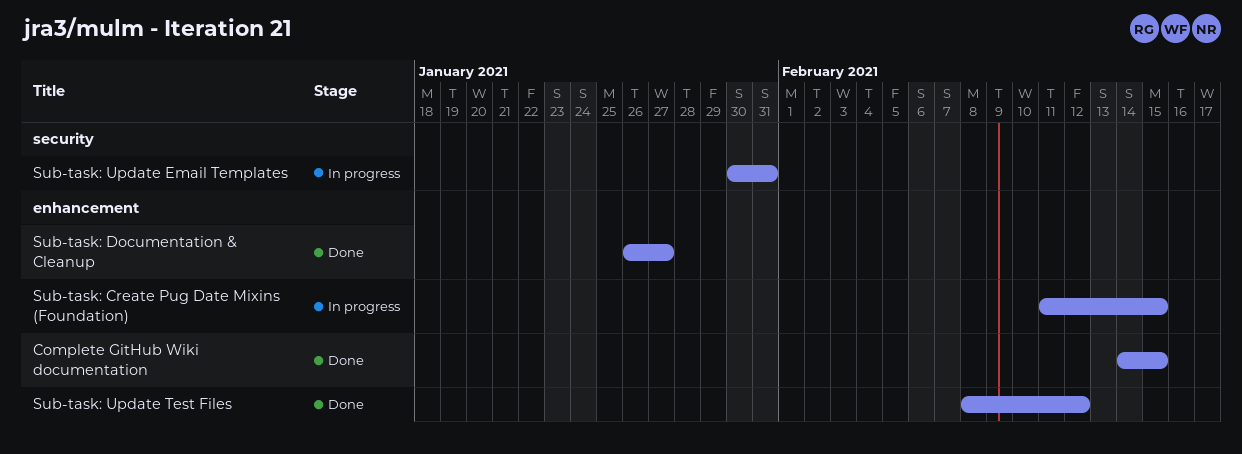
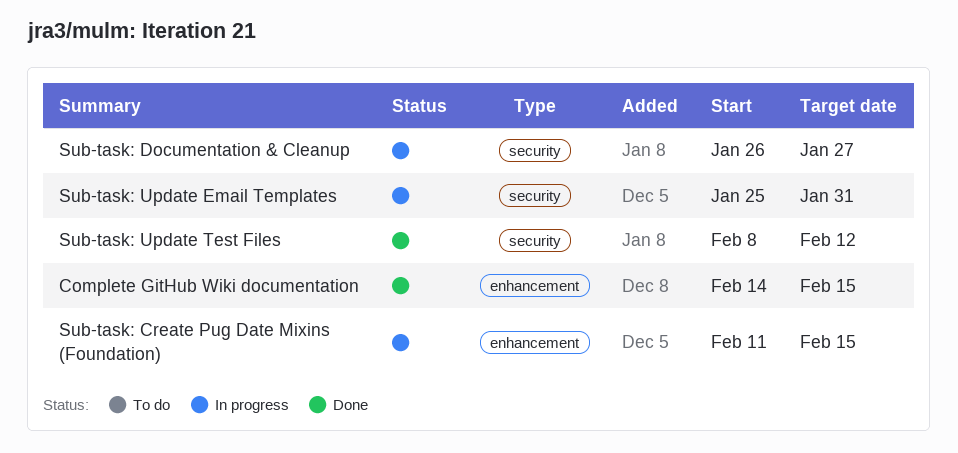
Sub-task: Documentation & Cleanup, status: Done -> In progress
Sub-task: Documentation & Cleanup, label: enhancement -> security
Sub-task: Update Email Templates, start: Jan 30 -> Jan 25
Sub-task: Update Test Files, label: enhancement -> security

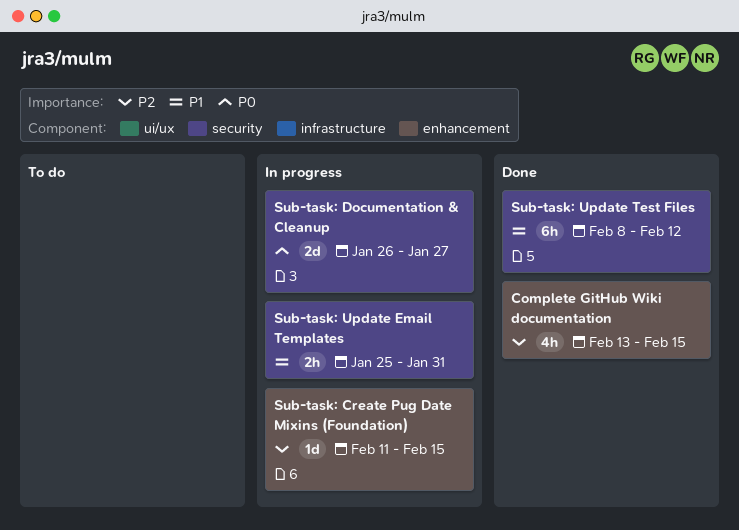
Complete GitHub Wiki documentation, start: Feb 14 -> Feb 13

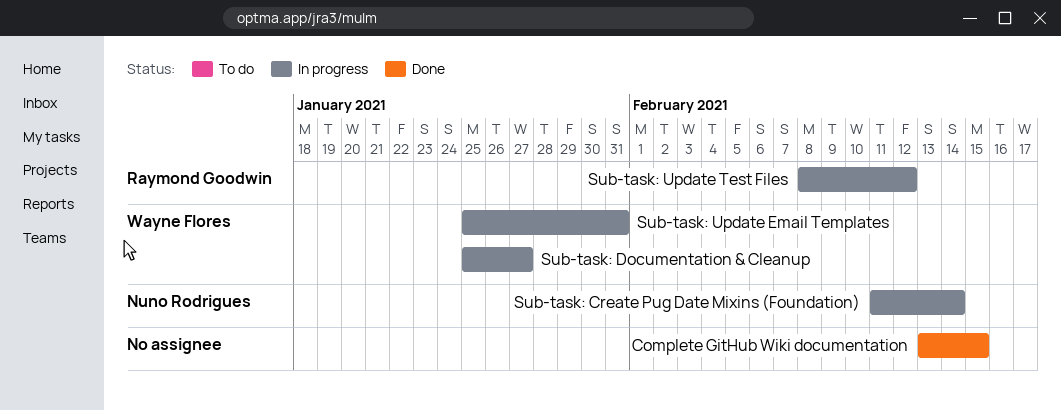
Sub-task: Create Pug Date Mixins (Foundation), due: Feb 15 -> Feb 14
Sub-task: Documentation & Cleanup, start: Jan 26 -> Jan 25
Sub-task: Update Test Files, status: Done -> In progress

